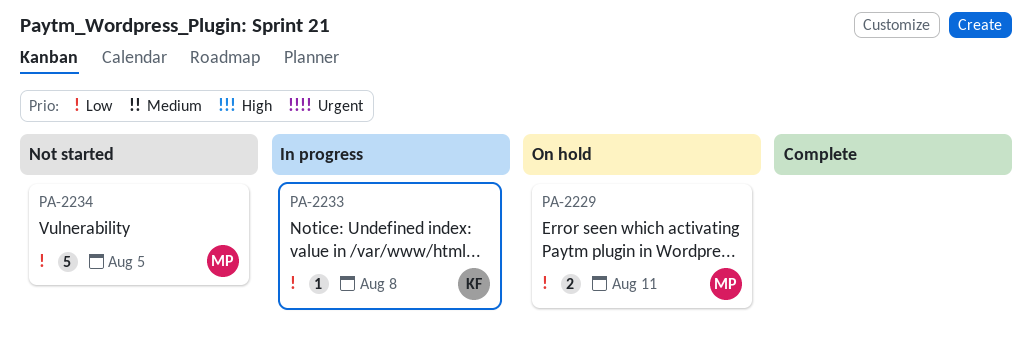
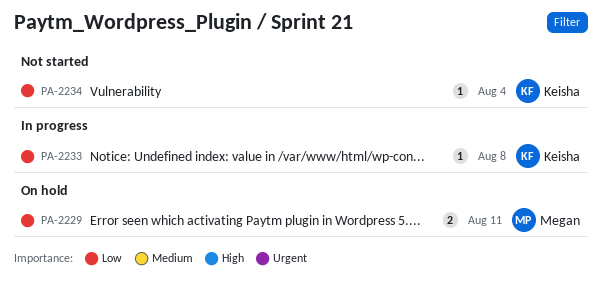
PA-2234, owner: Megan -> Keisha
PA-2234, estimate: 5 -> 1
PA-2234, due: Aug 5 -> Aug 4

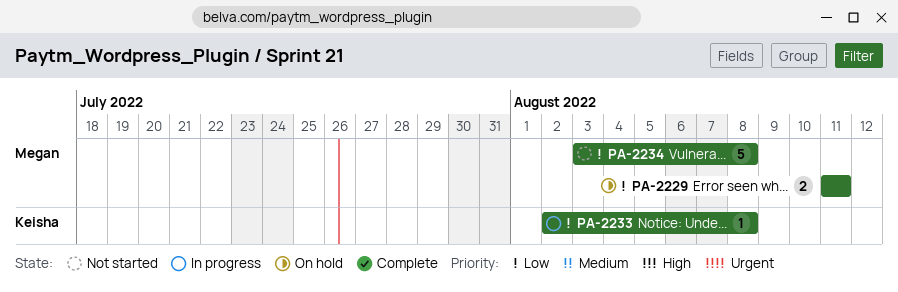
PA-2234, owner: Keisha -> Megan
PA-2234, estimate: 1 -> 5
PA-2234, due: Aug 4 -> Aug 8

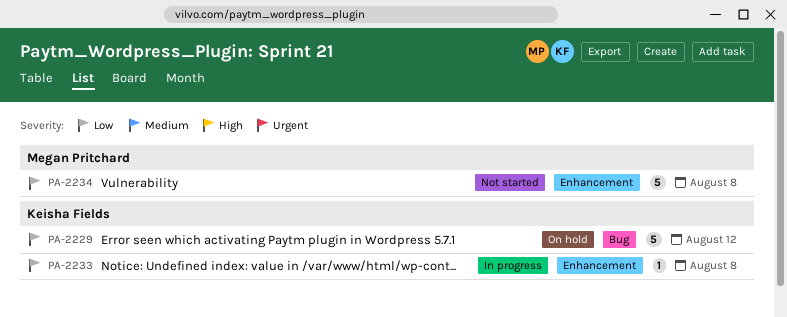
PA-2229, owner: Megan Pritchard -> Keisha Fields
PA-2229, estimate: 2 -> 5
PA-2229, due: Aug 11 -> Aug 12

